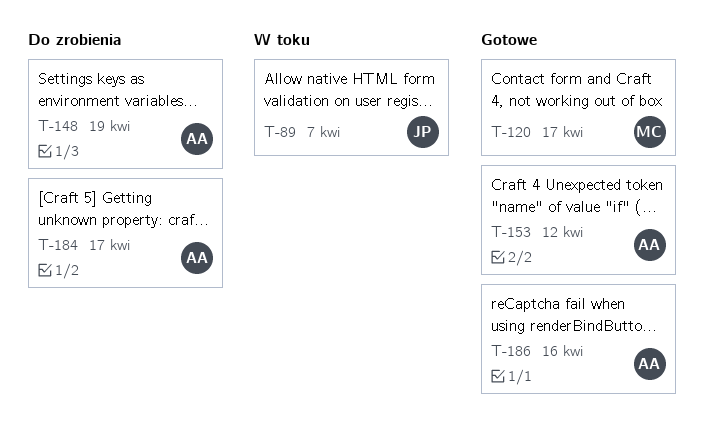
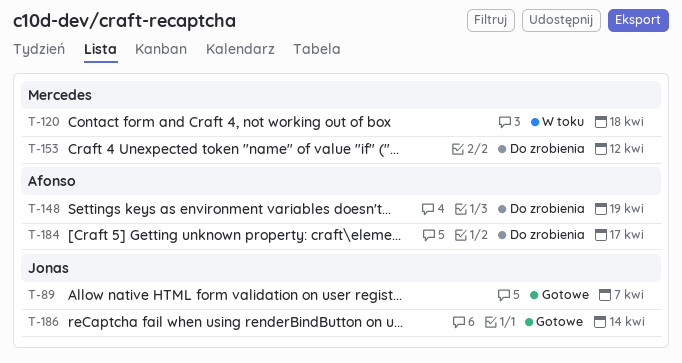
T-89, status: W toku -> Gotowe
T-120, status: Gotowe -> W toku
T-120, due: Apr 17 -> Apr 18
T-153, status: Gotowe -> Do zrobienia
T-153, owner: Afonso -> Mercedes
T-186, owner: Afonso -> Jonas
T-186, due: Apr 16 -> Apr 14

